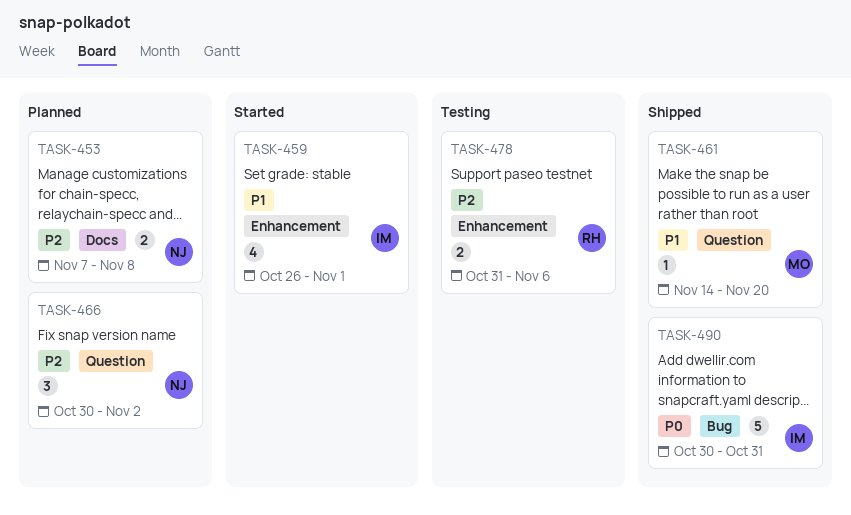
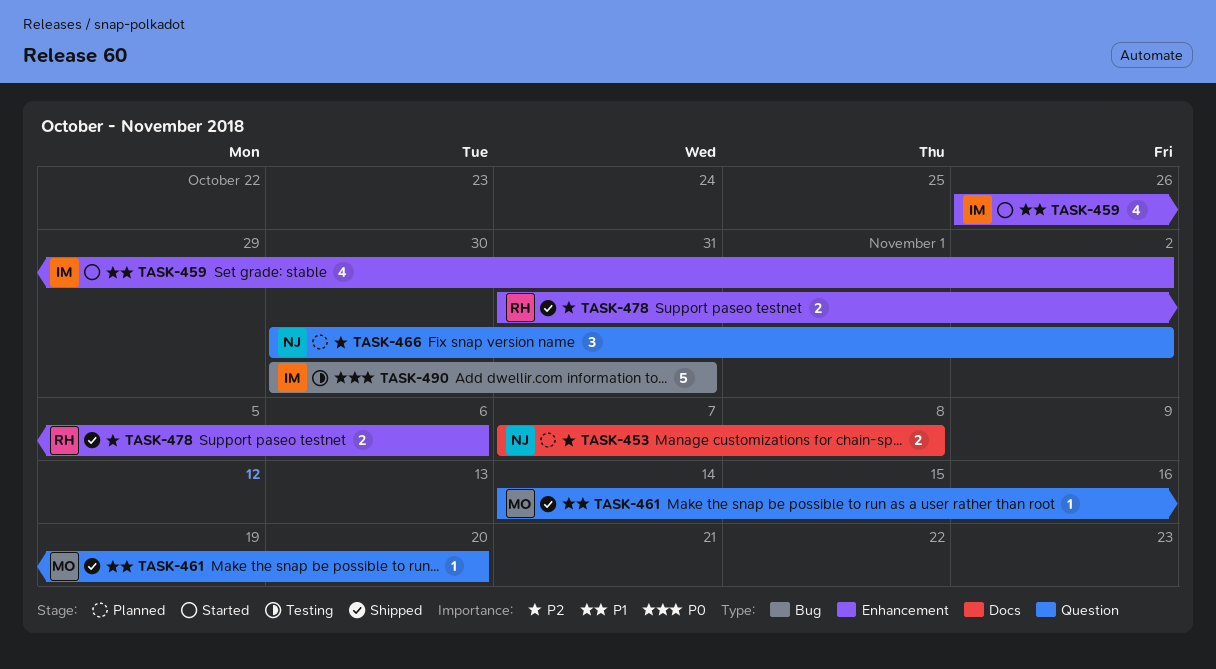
TASK-459, due: Nov 1 -> Nov 2
TASK-478, status: Testing -> Shipped
TASK-490, status: Shipped -> Testing

